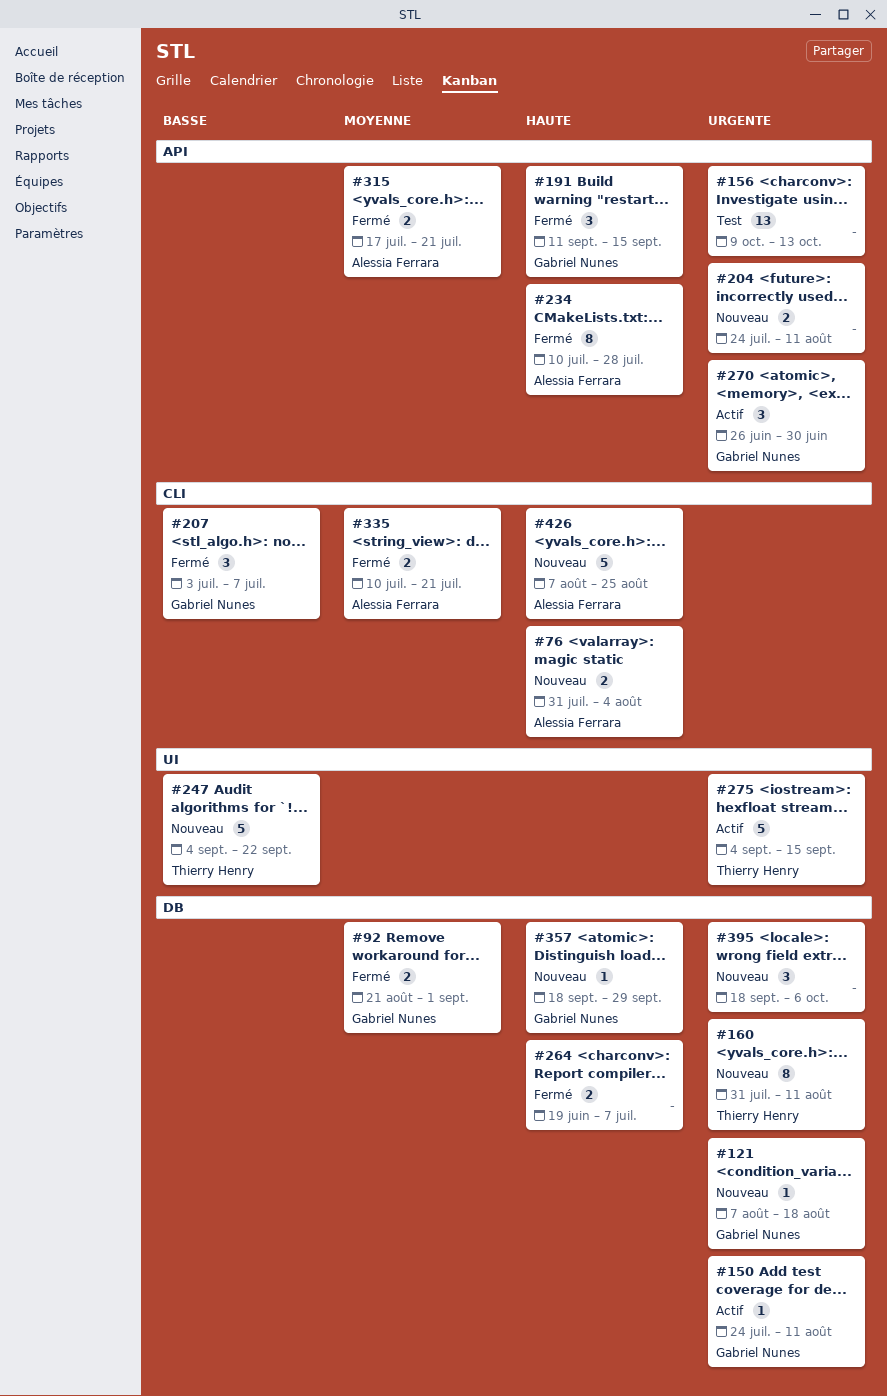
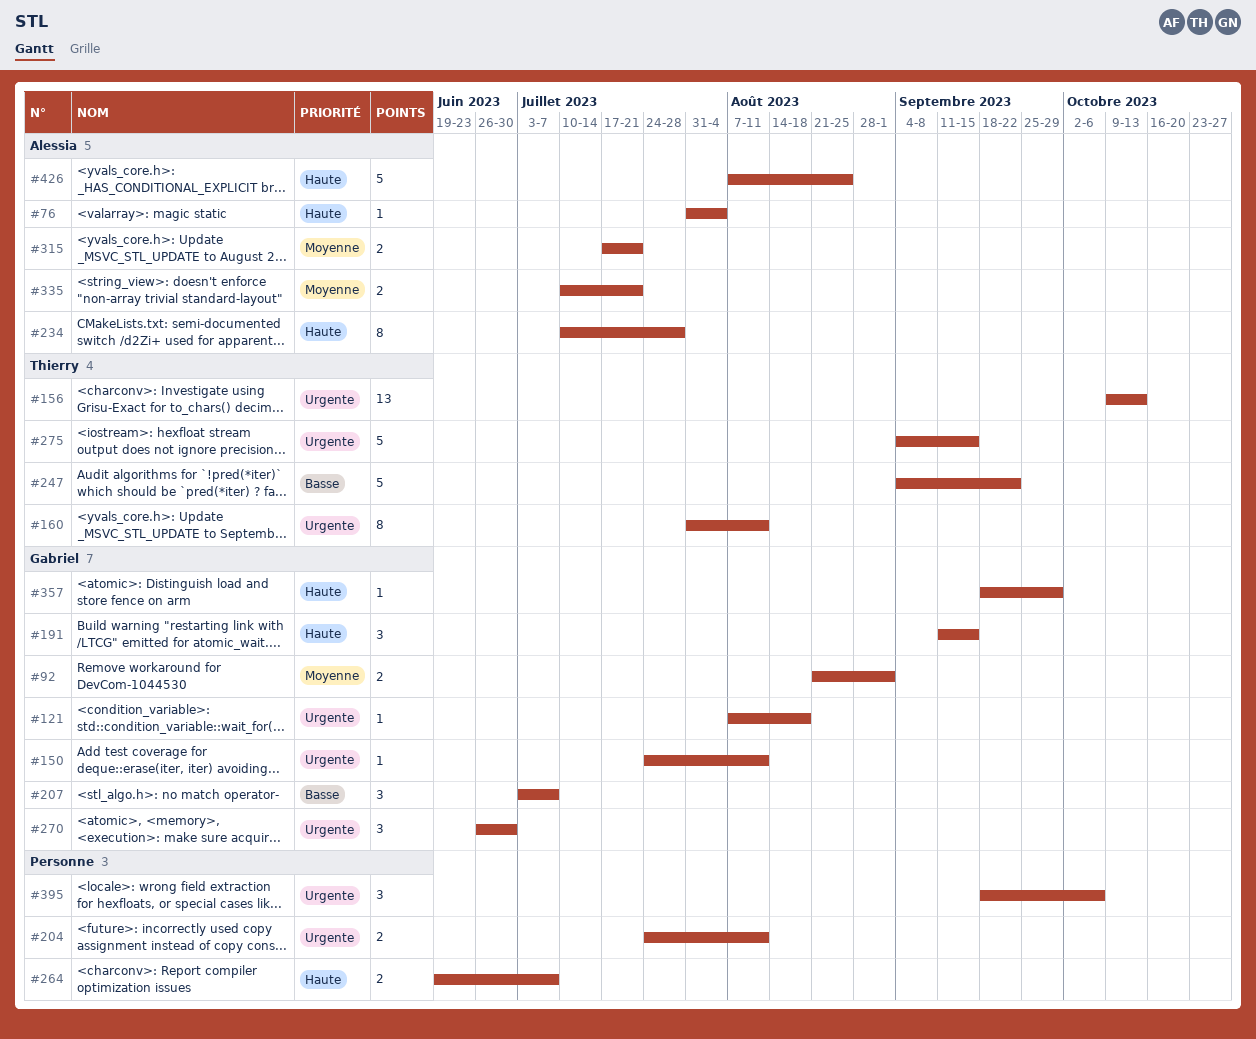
#76, estimate: 2 -> 1
#156, owner: none -> Thierry Henry

